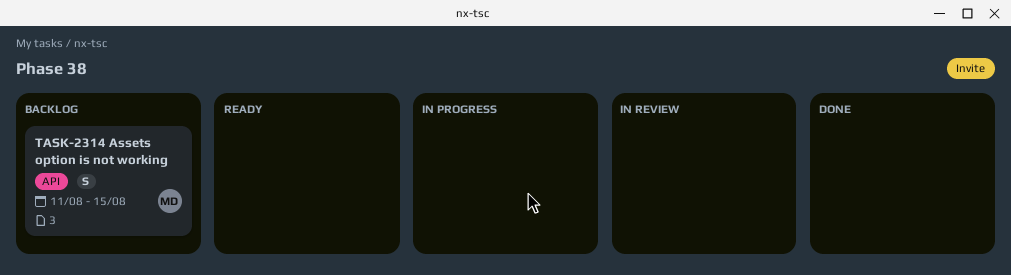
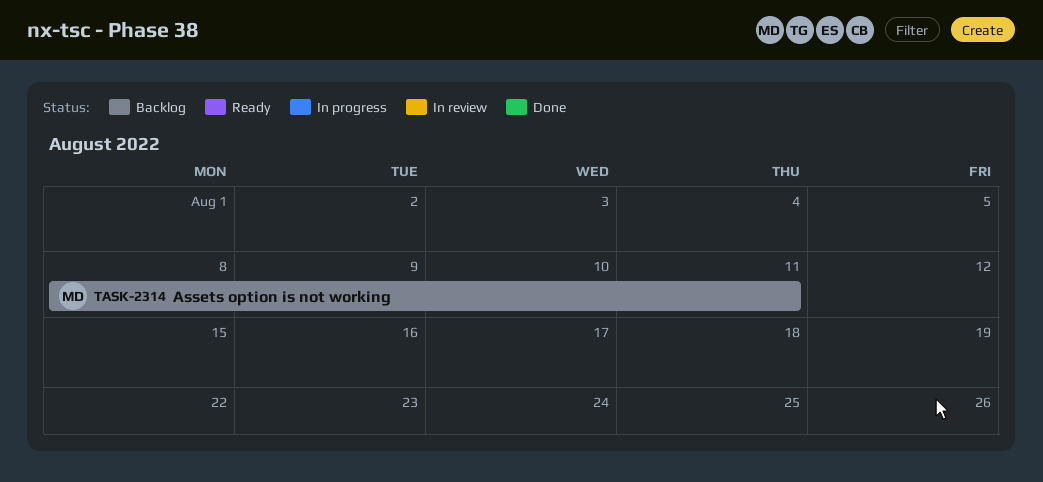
TASK-2314, start: Aug 11 -> Aug 8
TASK-2314, due: Aug 15 -> Aug 11

